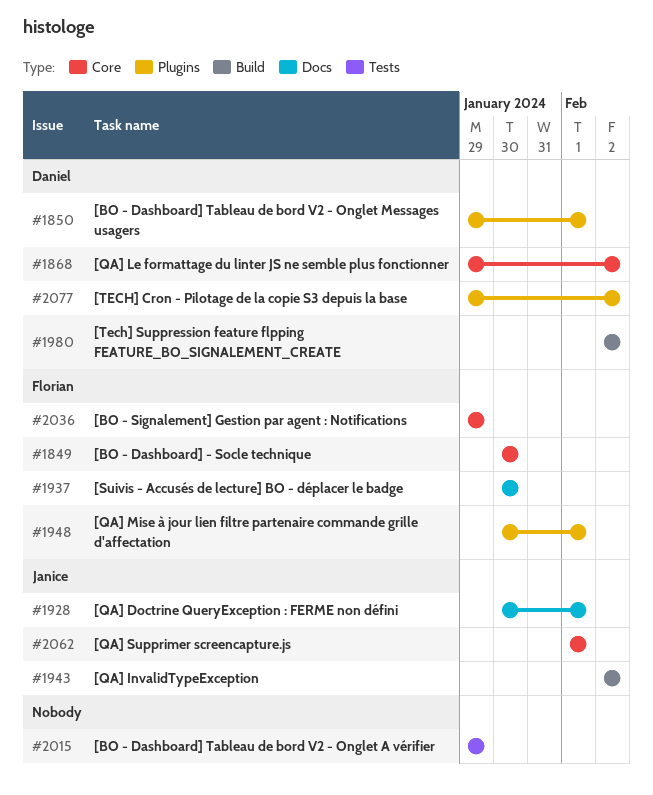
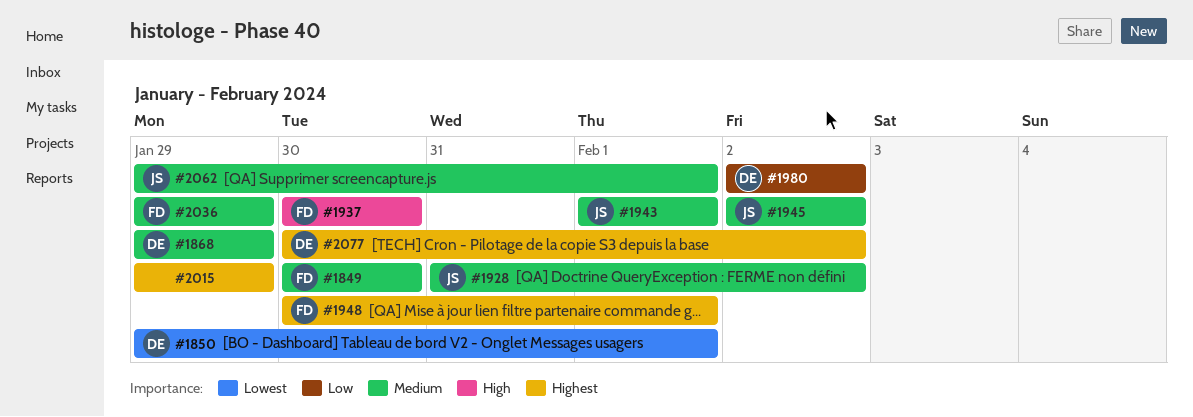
#1868, due: Feb 2 -> Jan 29
#1928, start: Jan 30 -> Jan 31
#1928, due: Feb 1 -> Feb 2
#1943, start: Feb 2 -> Feb 1
#1943, due: Feb 2 -> Feb 1
#1945: none -> present
#2062, start: Feb 1 -> Jan 29
#2077, start: Jan 29 -> Jan 30

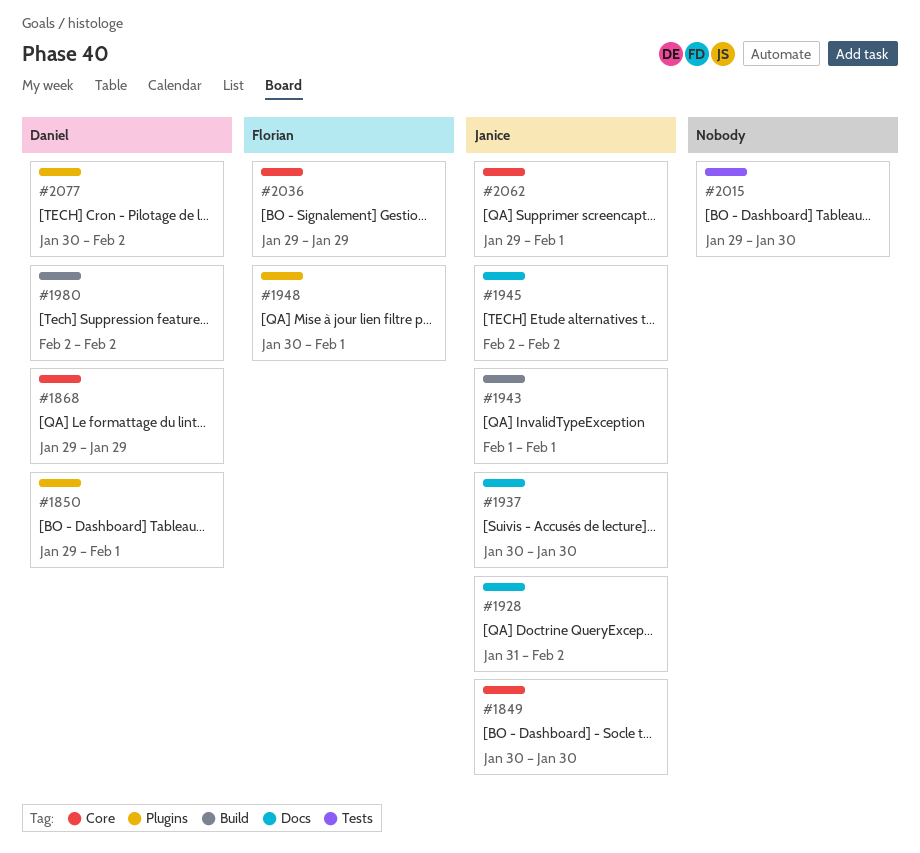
#1849, owner: Florian -> Janice
#1937, owner: Florian -> Janice
#2015, due: Jan 29 -> Jan 30

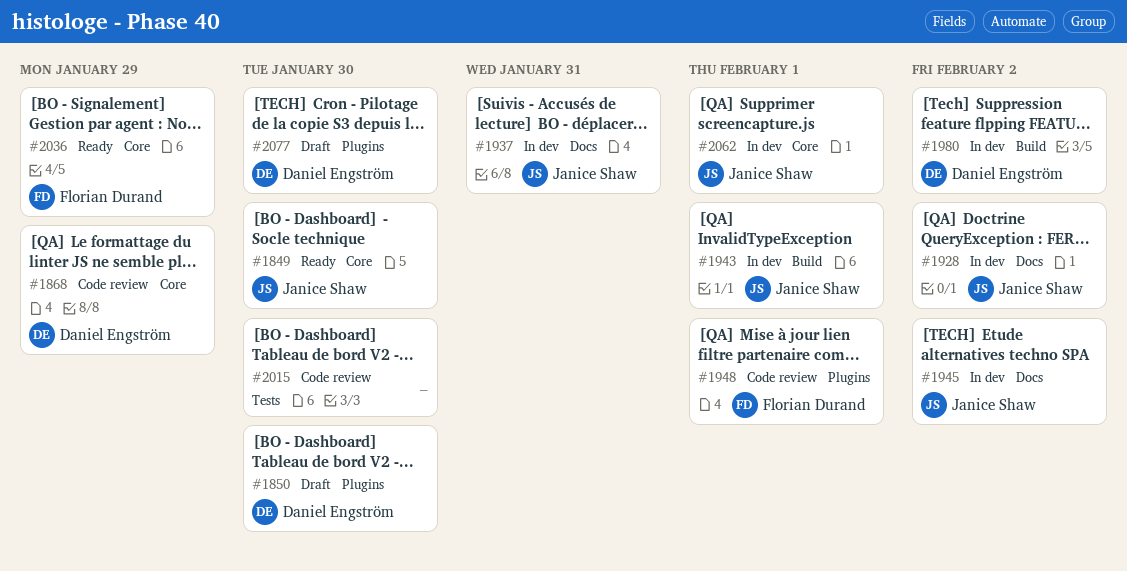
#1850, due: Feb 1 -> Jan 30
#1937, due: Jan 30 -> Jan 31
#2077, due: Feb 2 -> Jan 30

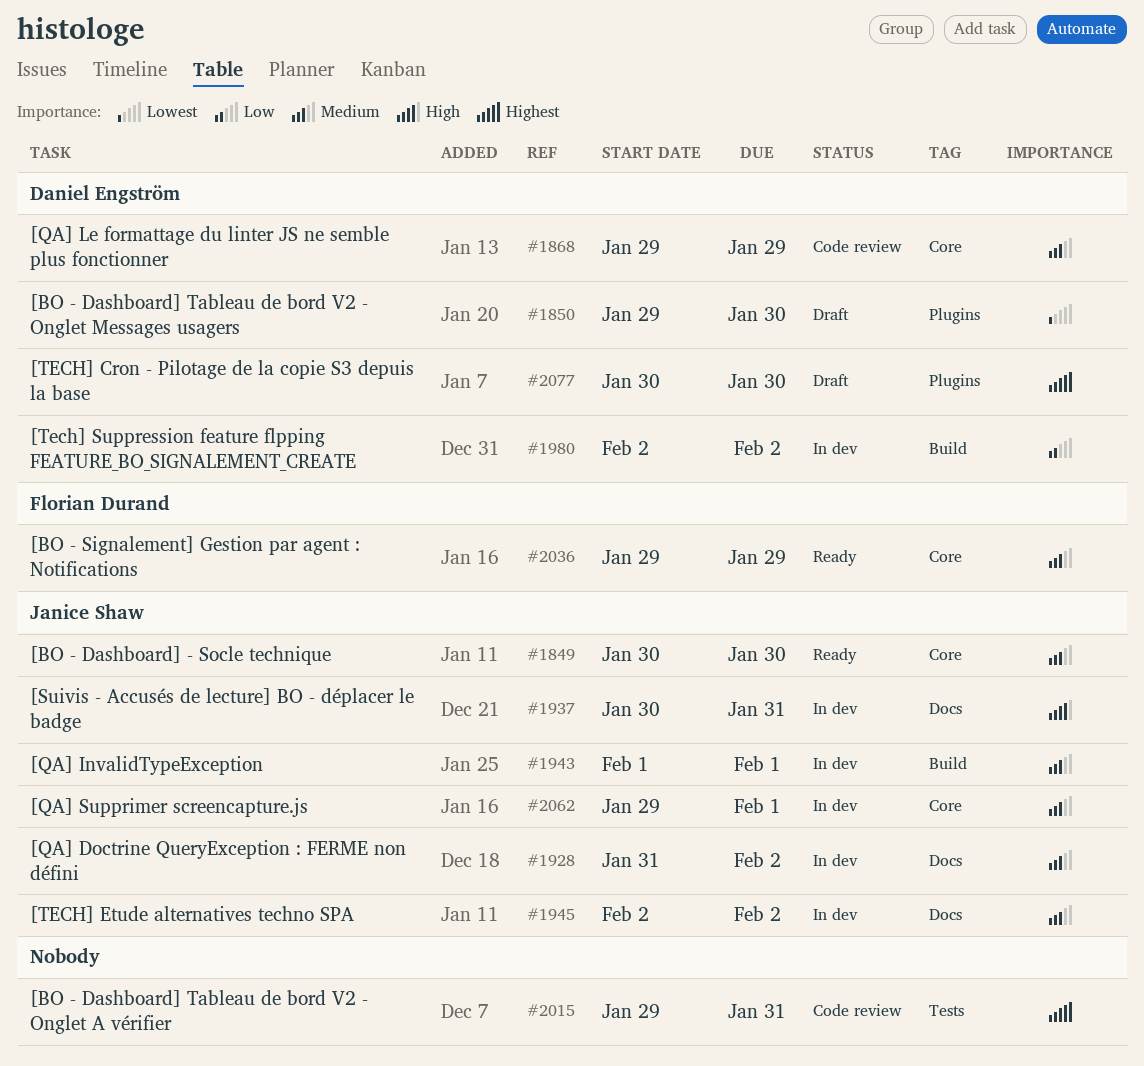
#1948: present -> none
#2015, due: Jan 30 -> Jan 31

